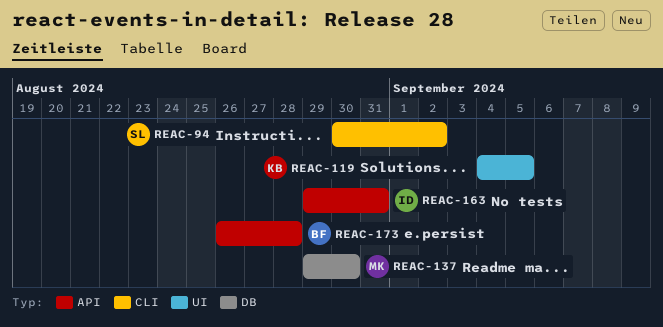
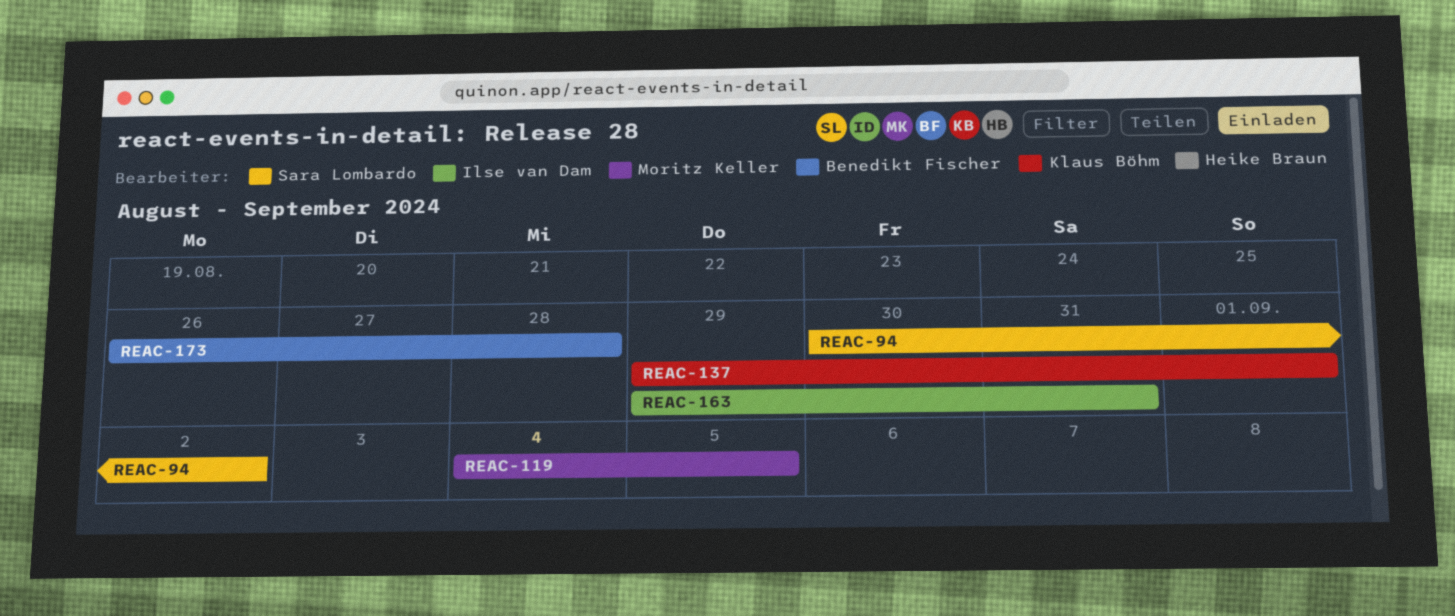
REAC-119, owner: Klaus Böhm -> Moritz Keller
REAC-137, owner: Moritz Keller -> Klaus Böhm
REAC-137, due: Aug 30 -> Sep 1

